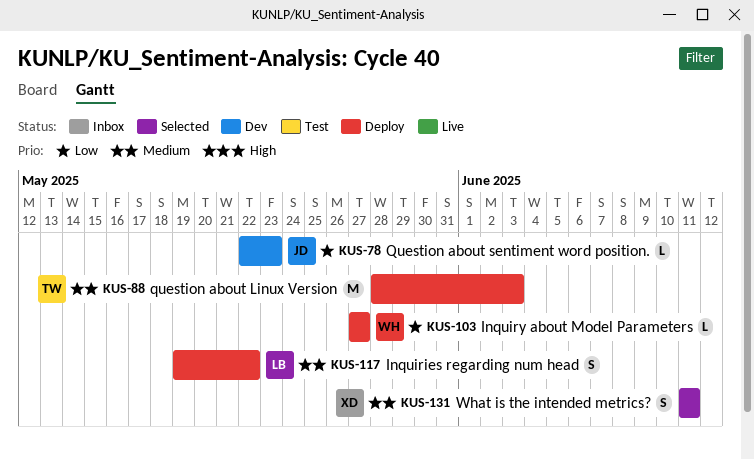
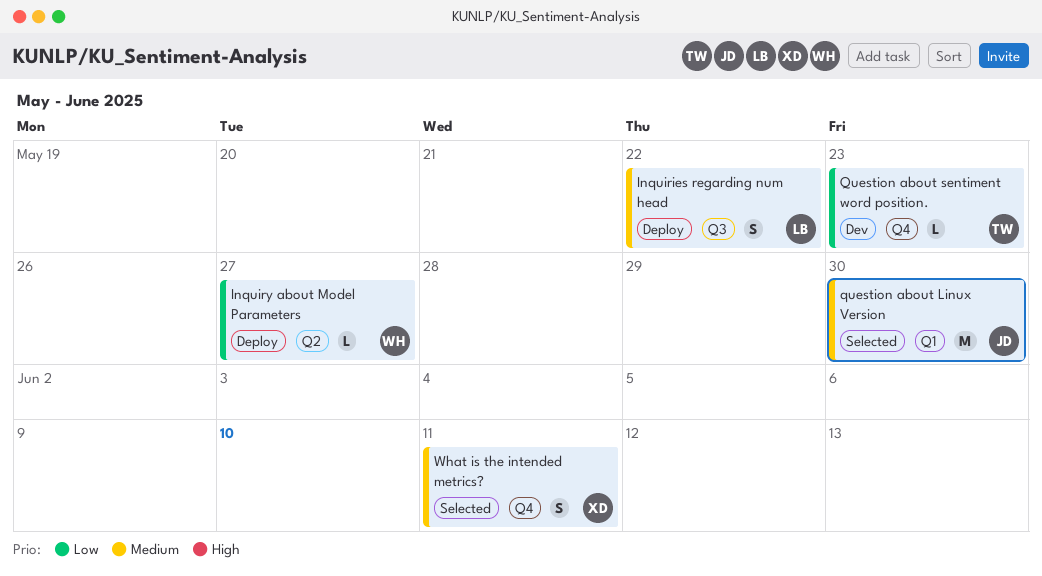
question about Linux Version, status: Deploy -> Selected
question about Linux Version, owner: TW -> JD
question about Linux Version, due: Jun 3 -> May 30
Question about sentiment word position., owner: JD -> TW

